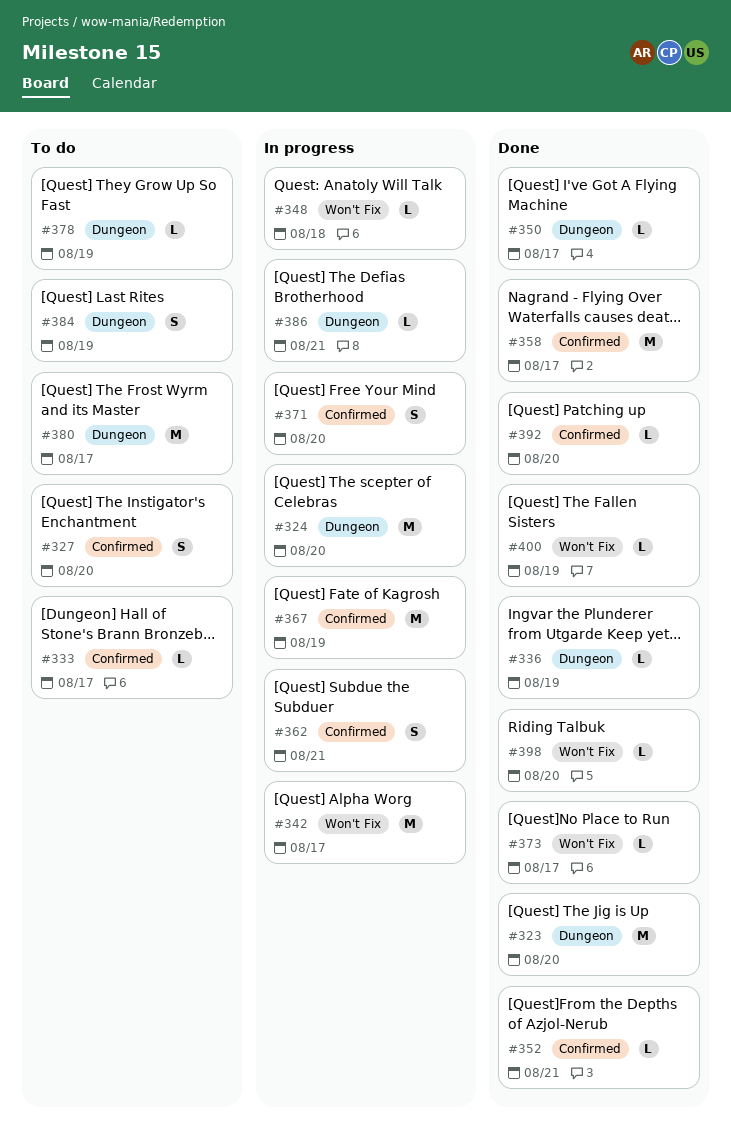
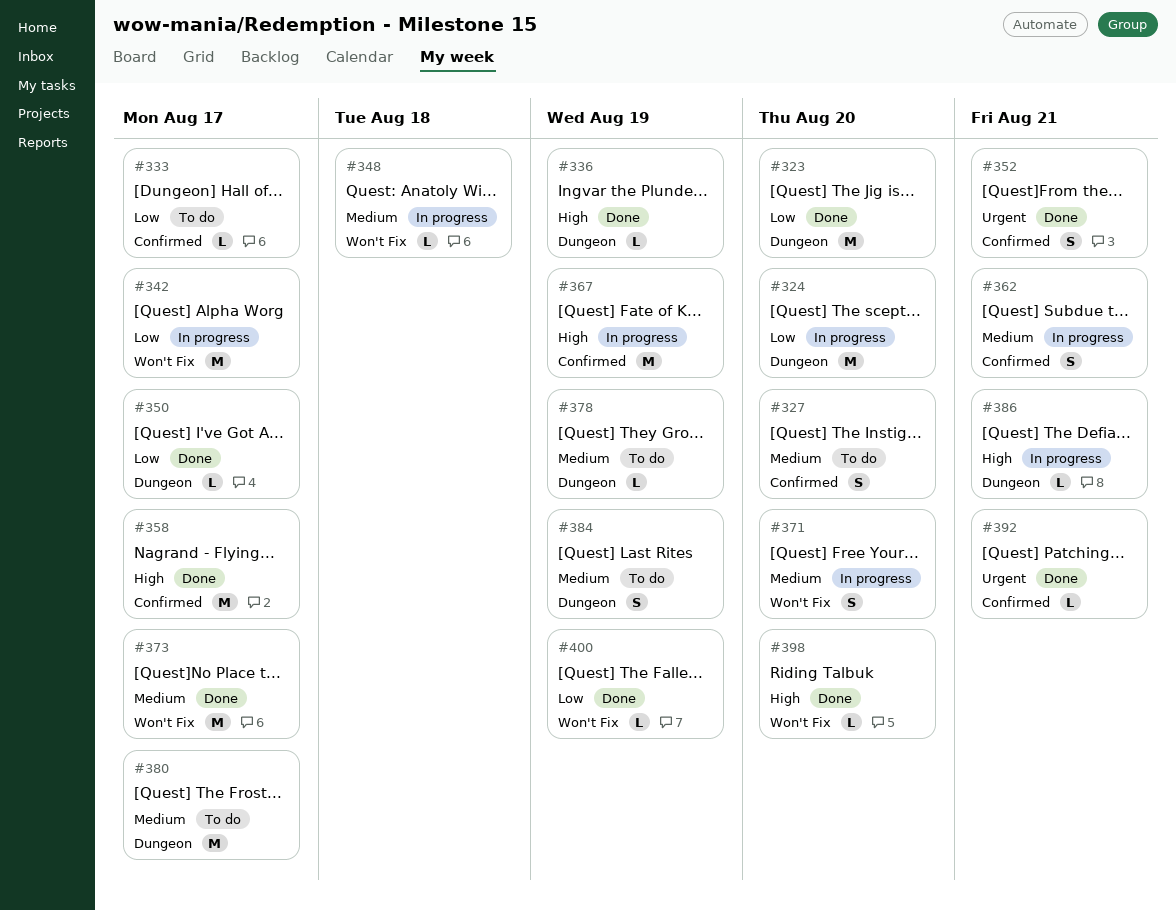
#352, estimate: L -> S
#371, label: Confirmed -> Won't Fix
#373, estimate: L -> M
#392, due: Aug 20 -> Aug 21

